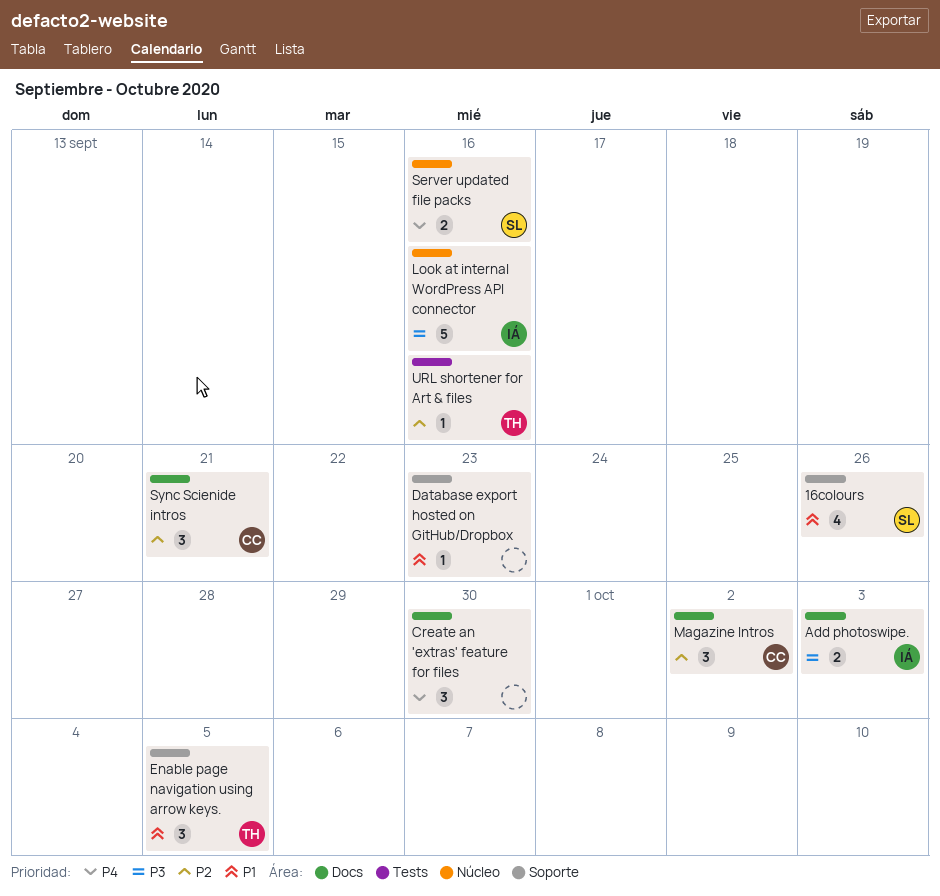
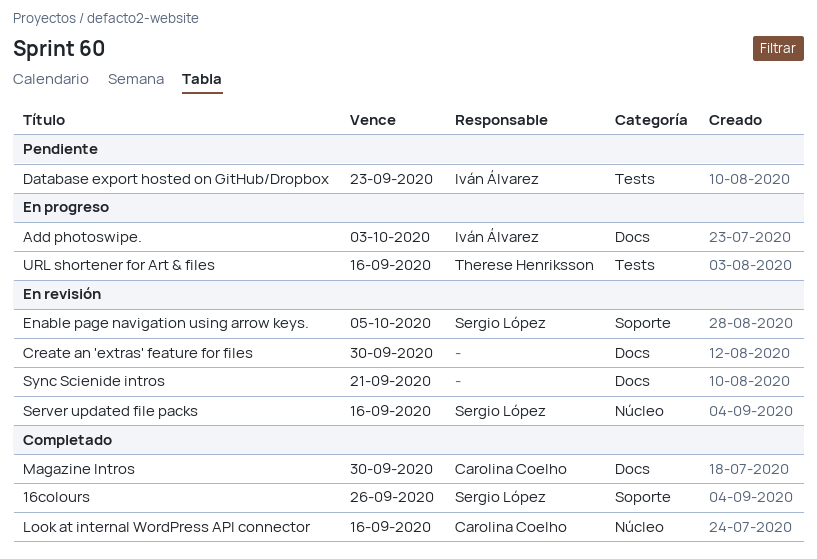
Database export hosted on GitHub/Dropbox, owner: none -> Iván Álvarez
Database export hosted on GitHub/Dropbox, label: Soporte -> Tests
Enable page navigation using arrow keys., owner: Therese Henriksson -> Sergio López
Look at internal WordPress API connector, owner: Iván Álvarez -> Carolina Coelho
Magazine Intros, due: Oct 2 -> Sep 30
Sync Scienide intros, owner: Carolina Coelho -> none

